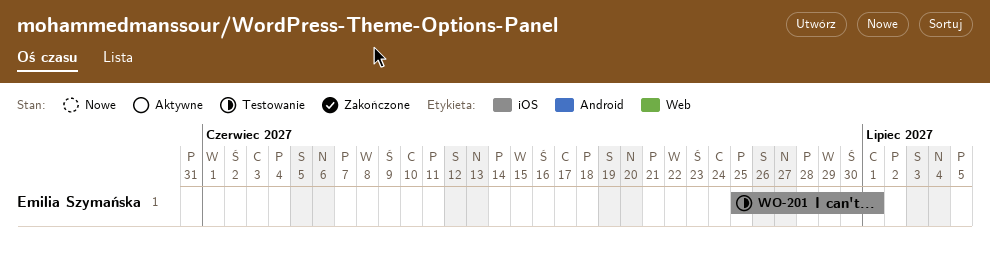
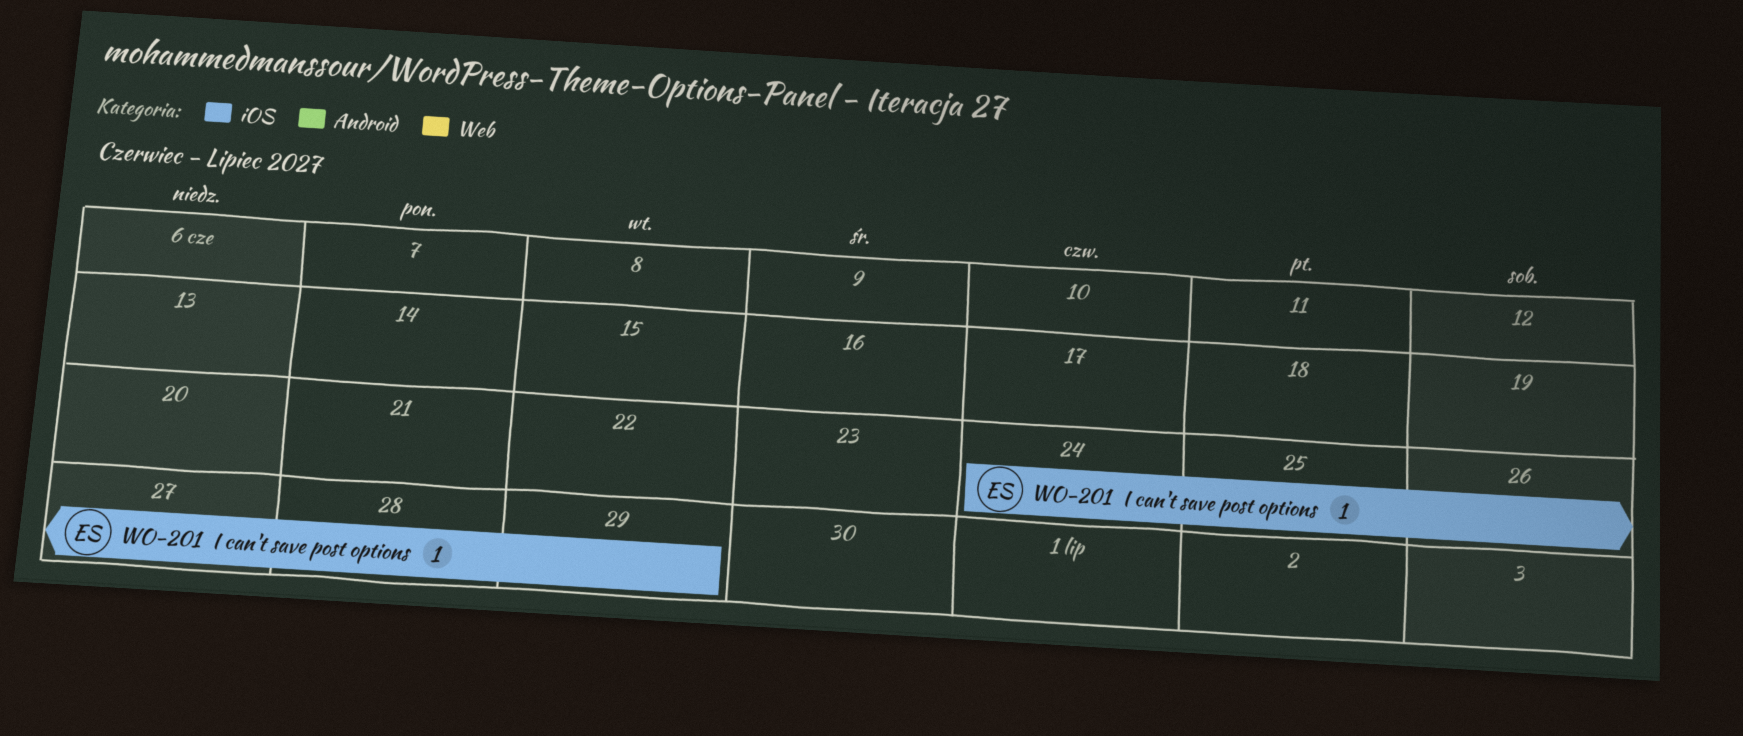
WO-201, start: Jun 25 -> Jun 24
WO-201, due: Jul 1 -> Jun 29

